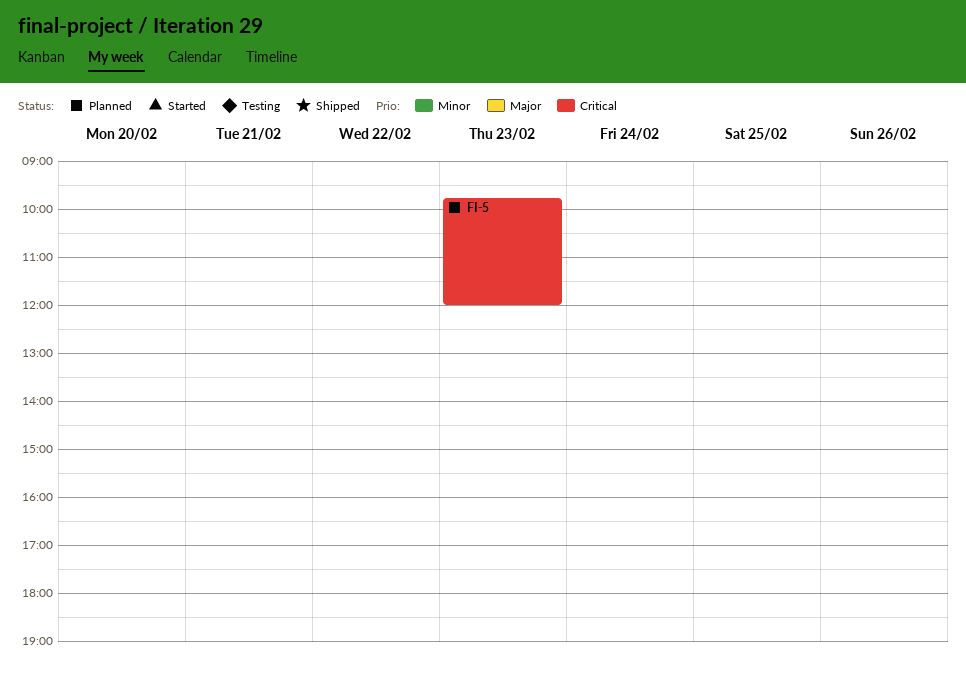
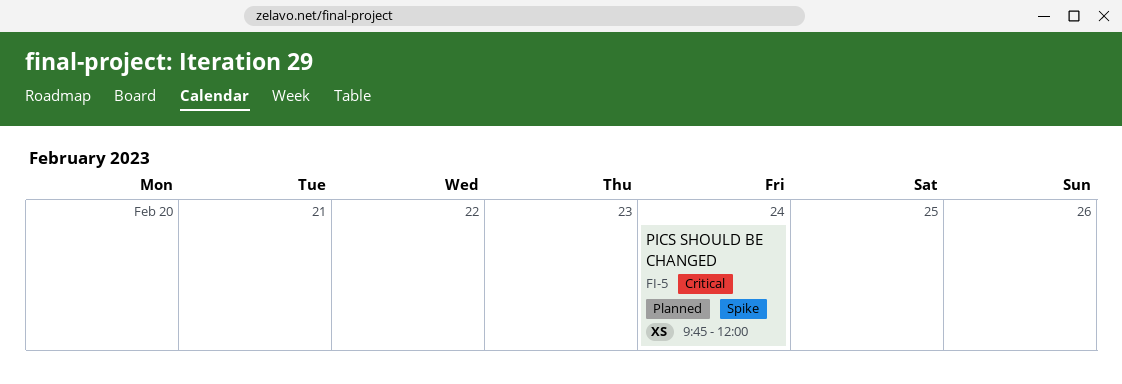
FI-5, day: Feb 23 -> Feb 24

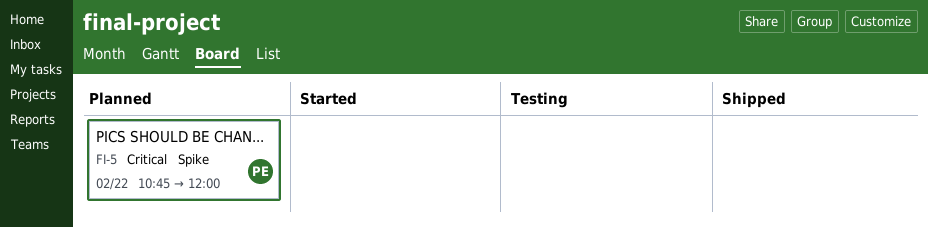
FI-5, day: Feb 24 -> Feb 22
FI-5, begins: 09:45 -> 10:45

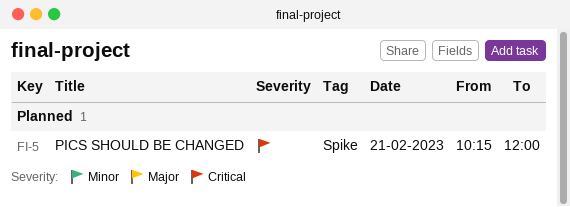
FI-5, day: Feb 22 -> Feb 21
FI-5, begins: 10:45 -> 10:15

